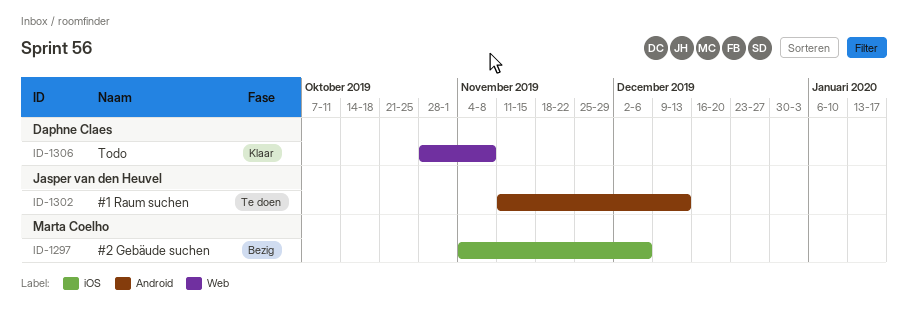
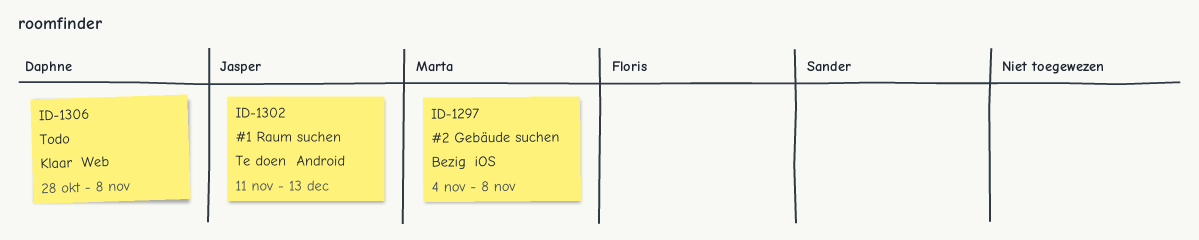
ID-1297, due: Dec 6 -> Nov 8

